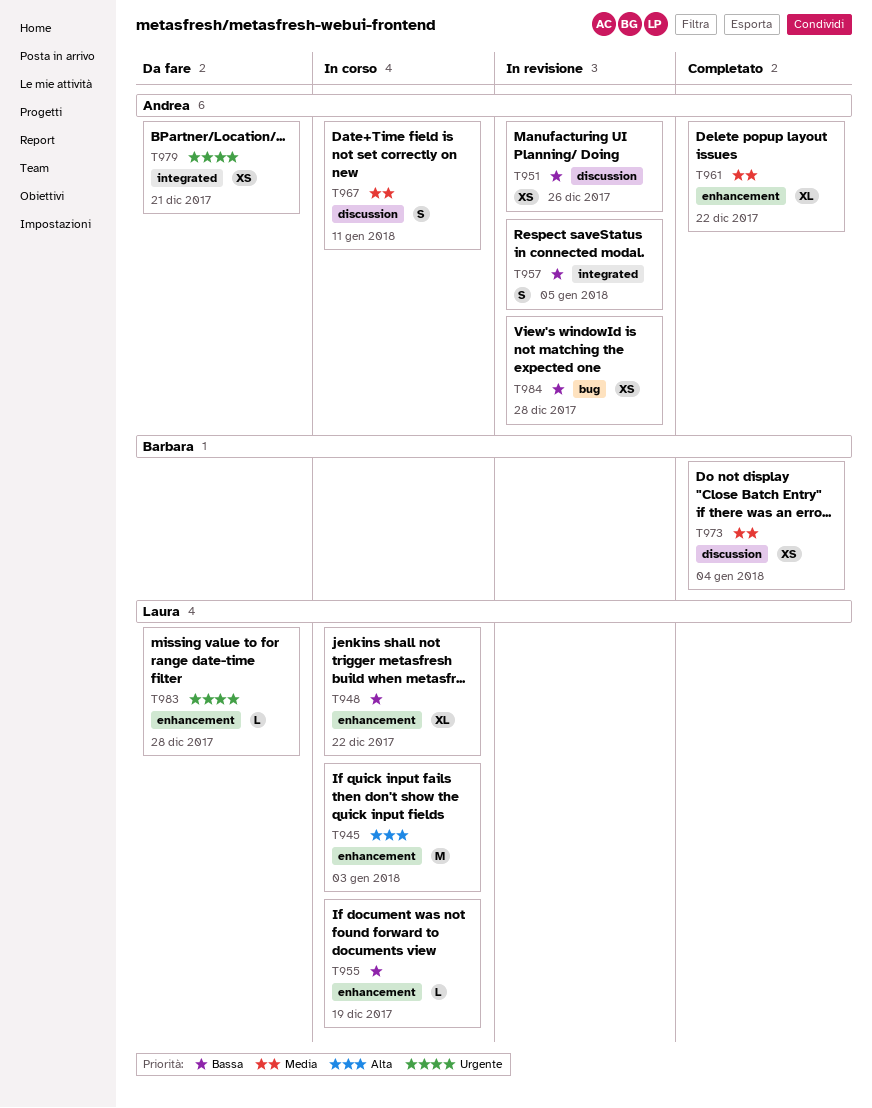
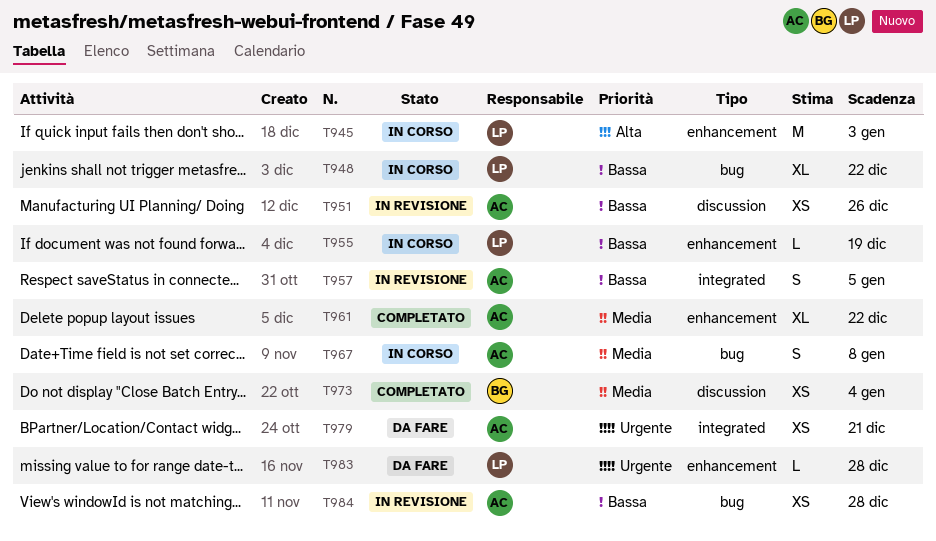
T948, label: enhancement -> bug
T967, label: discussion -> bug
T967, due: Jan 11 -> Jan 8

